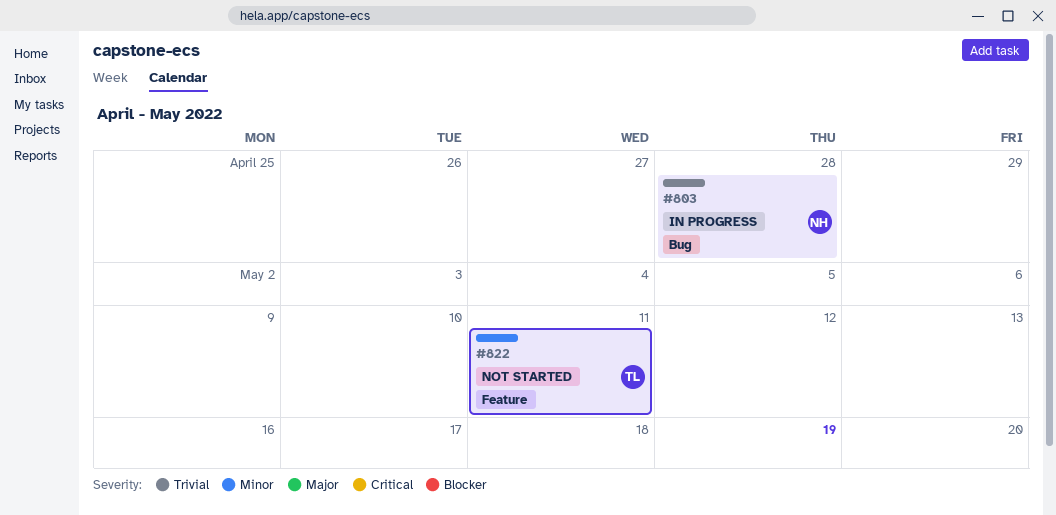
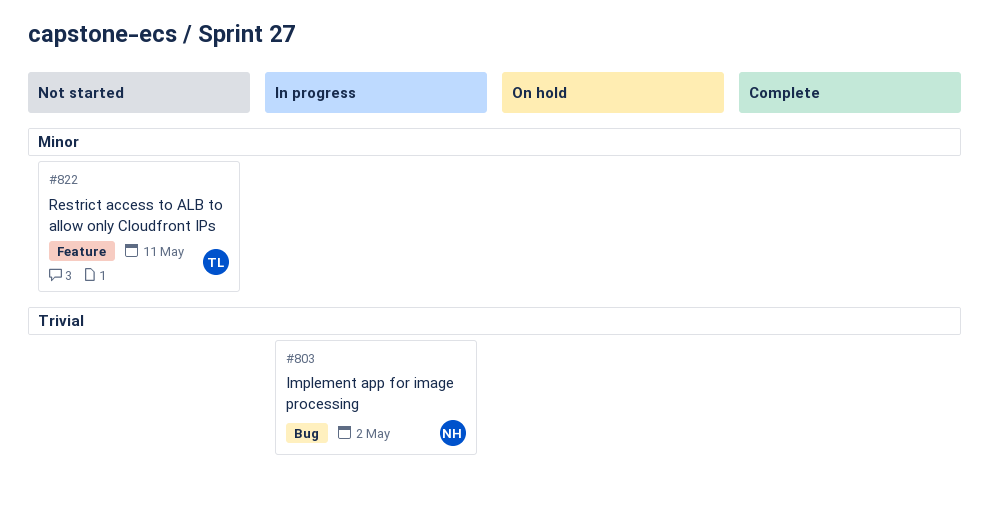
#803, due: Apr 28 -> May 2

